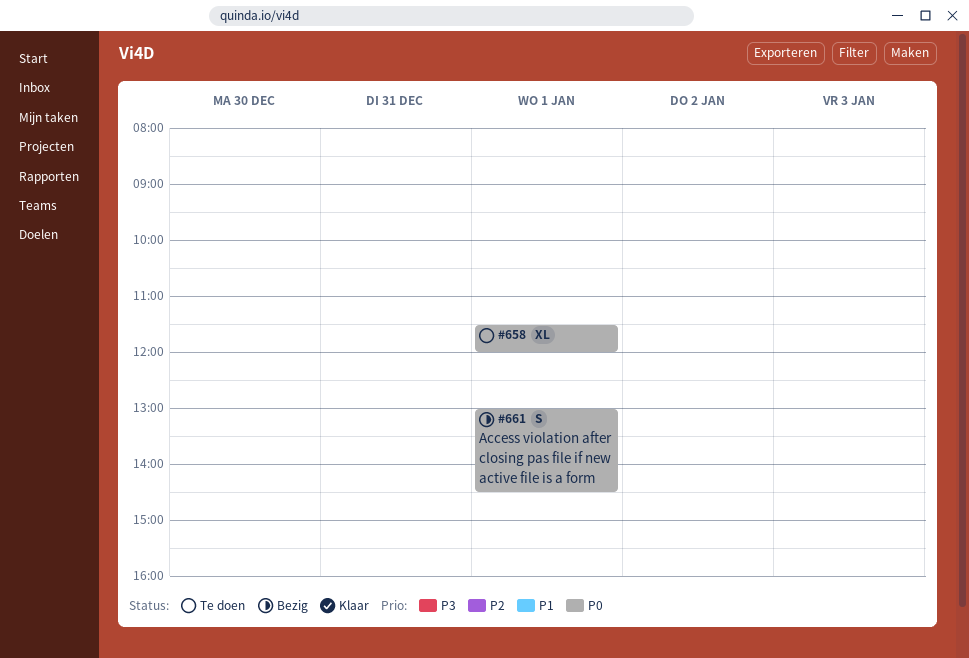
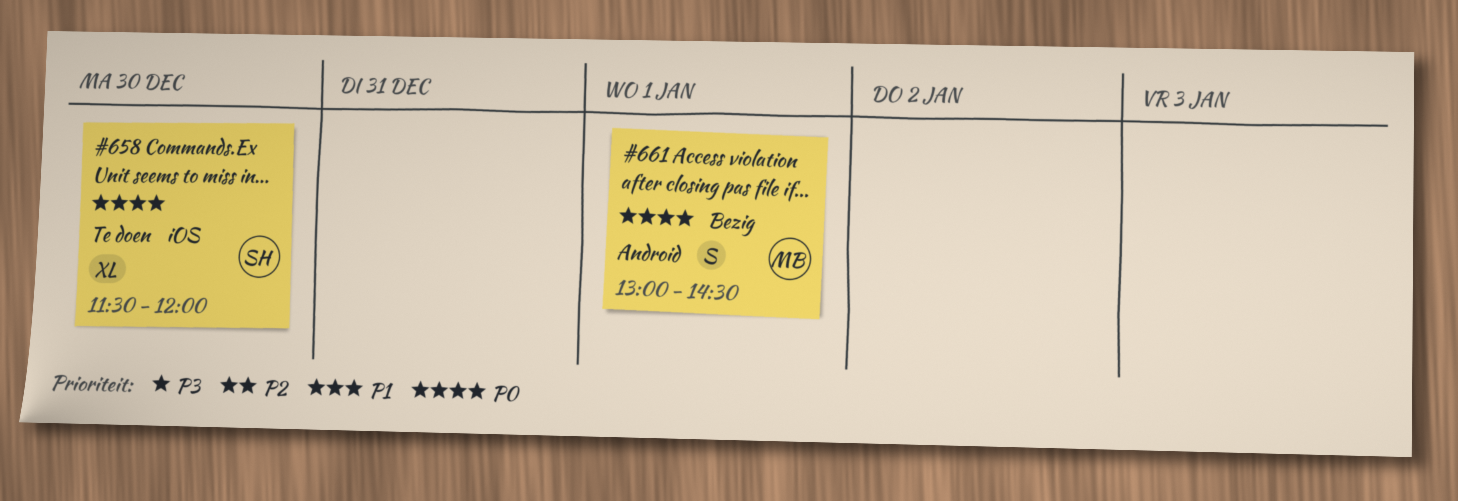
#658, day: Jan 1 -> Dec 30

